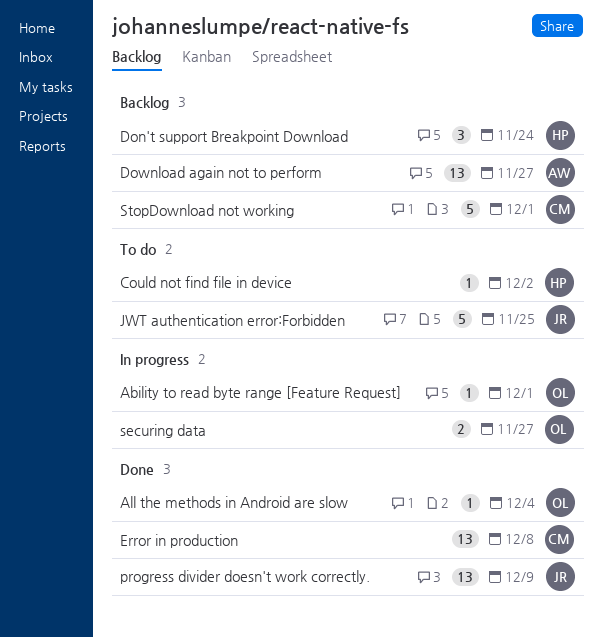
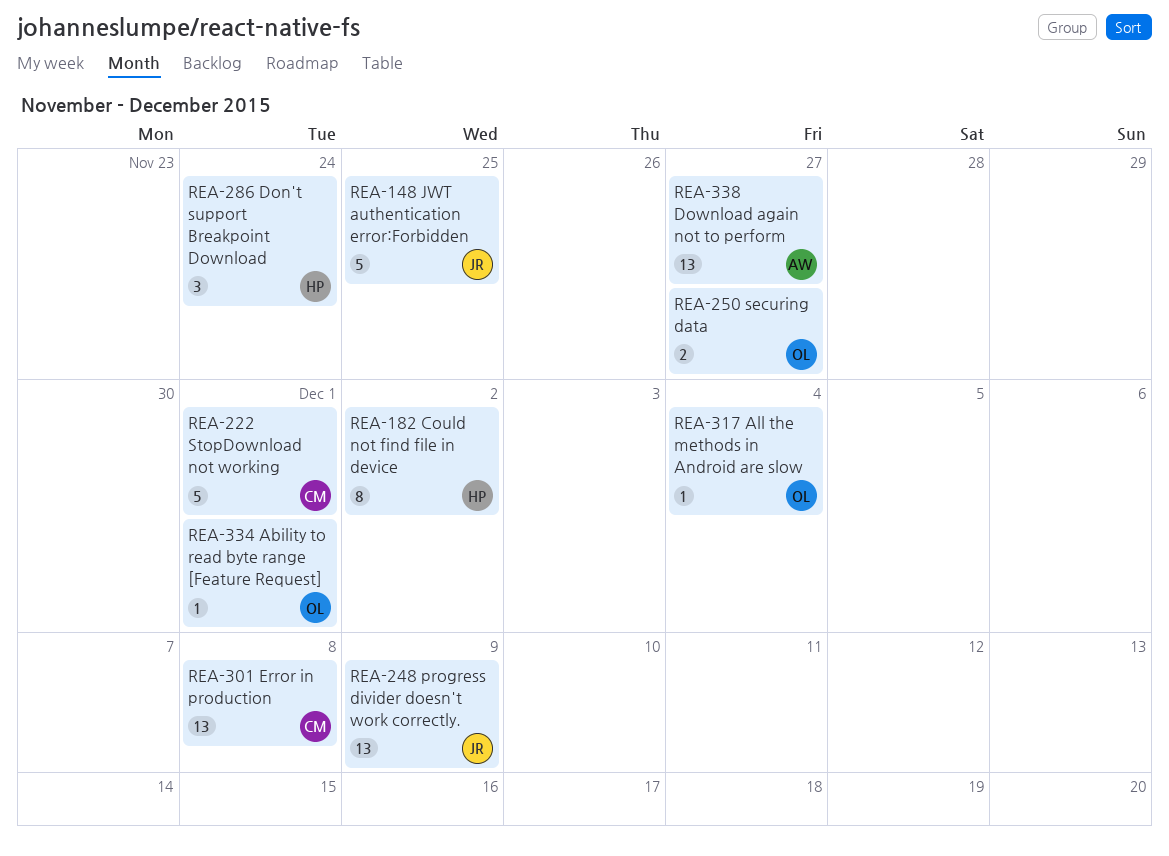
Could not find file in device, estimate: 1 -> 8

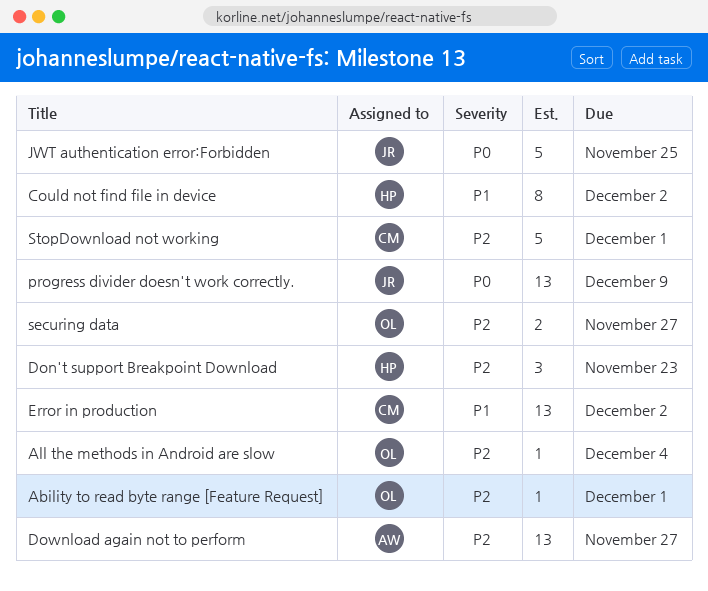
Don't support Breakpoint Download, due: Nov 24 -> Nov 23
Error in production, due: Dec 8 -> Dec 2

